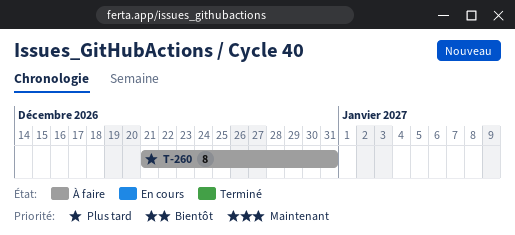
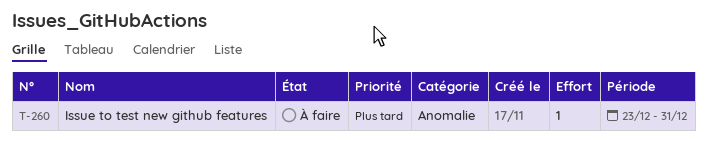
T-260, estimate: 8 -> 1
T-260, start: Dec 21 -> Dec 23

